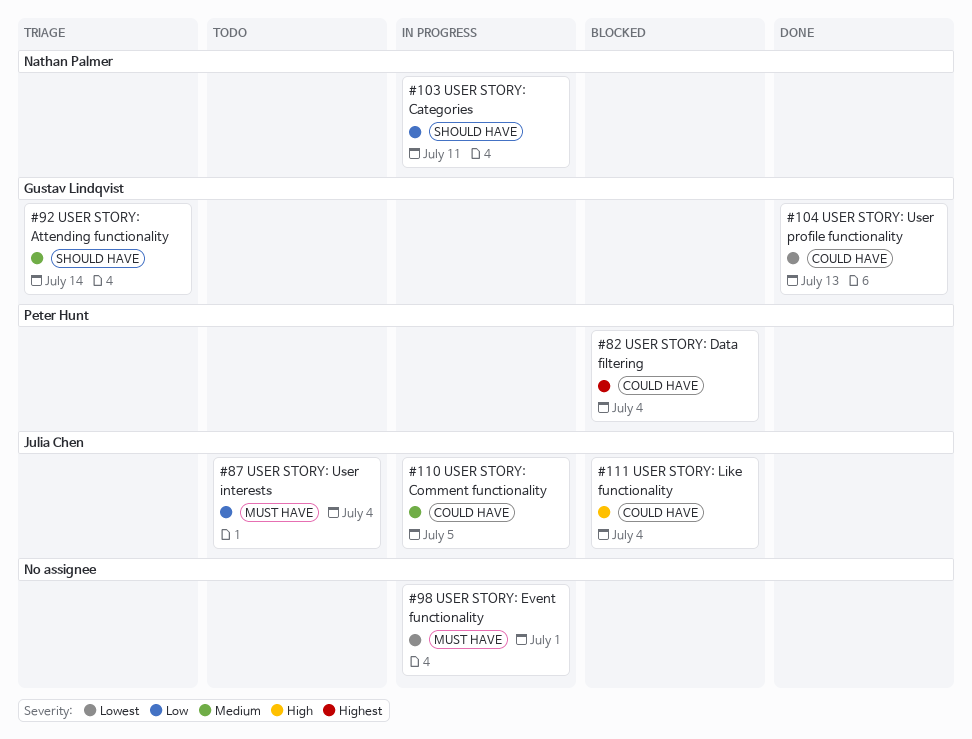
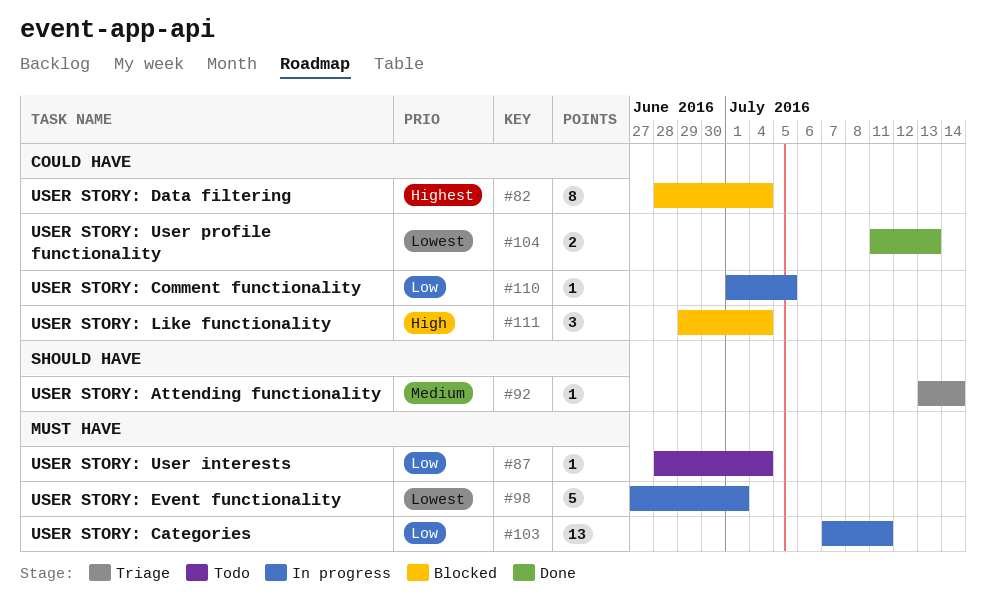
#103, label: SHOULD HAVE -> MUST HAVE
#110, priority: Medium -> Low

